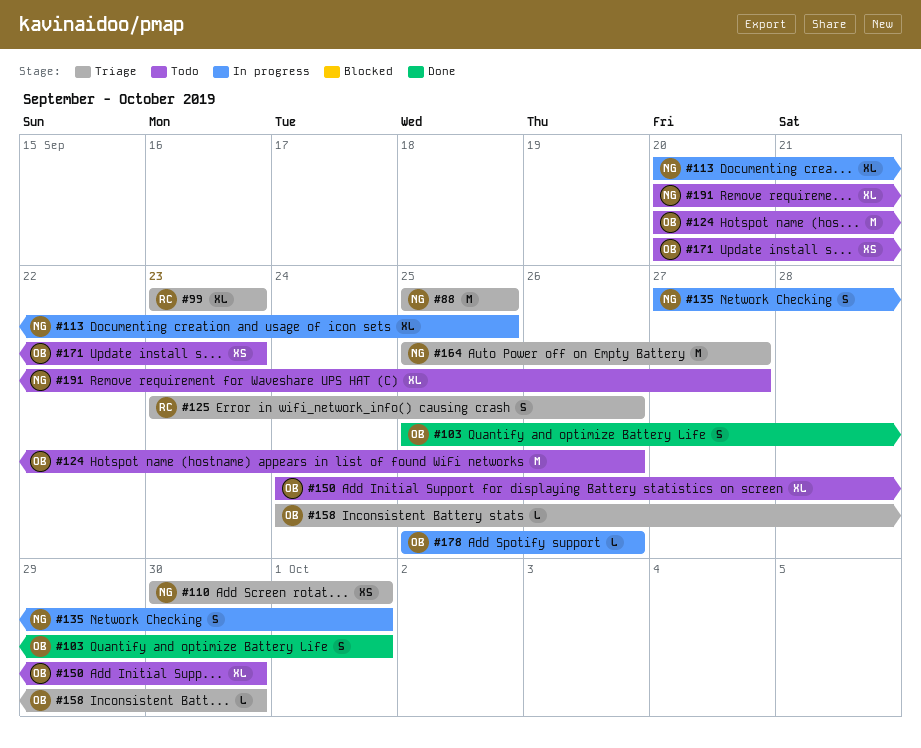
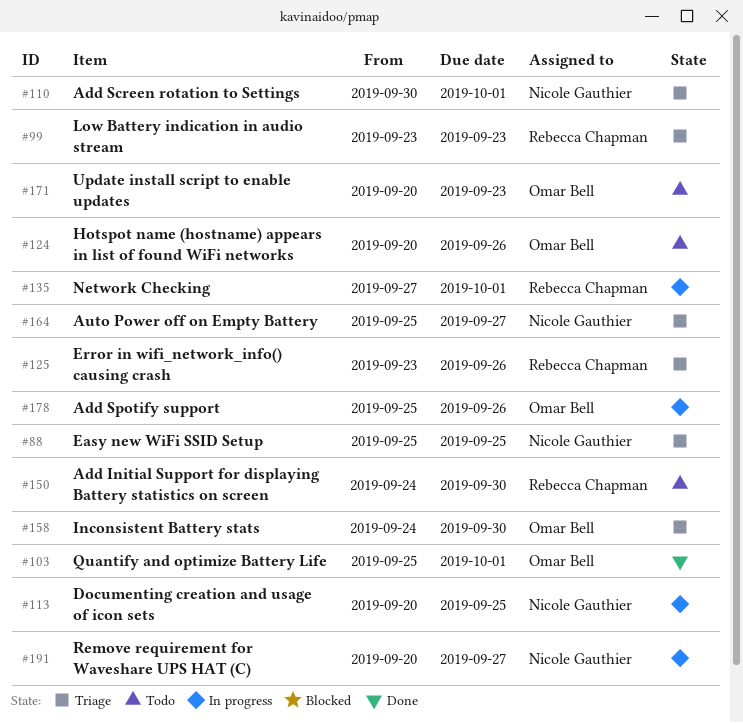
#135, owner: Nicole Gauthier -> Rebecca Chapman
#150, owner: Omar Bell -> Rebecca Chapman
#191, status: Todo -> In progress

